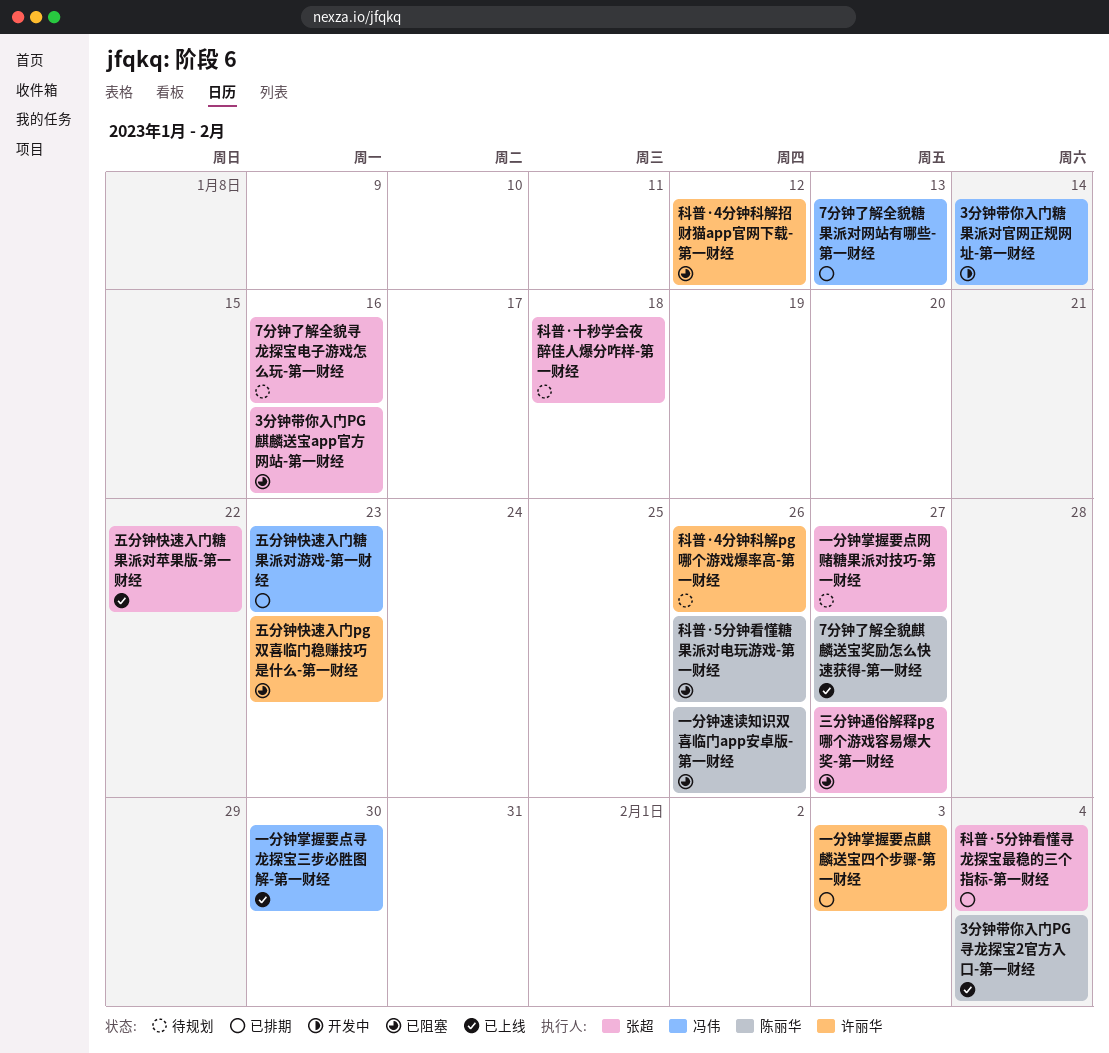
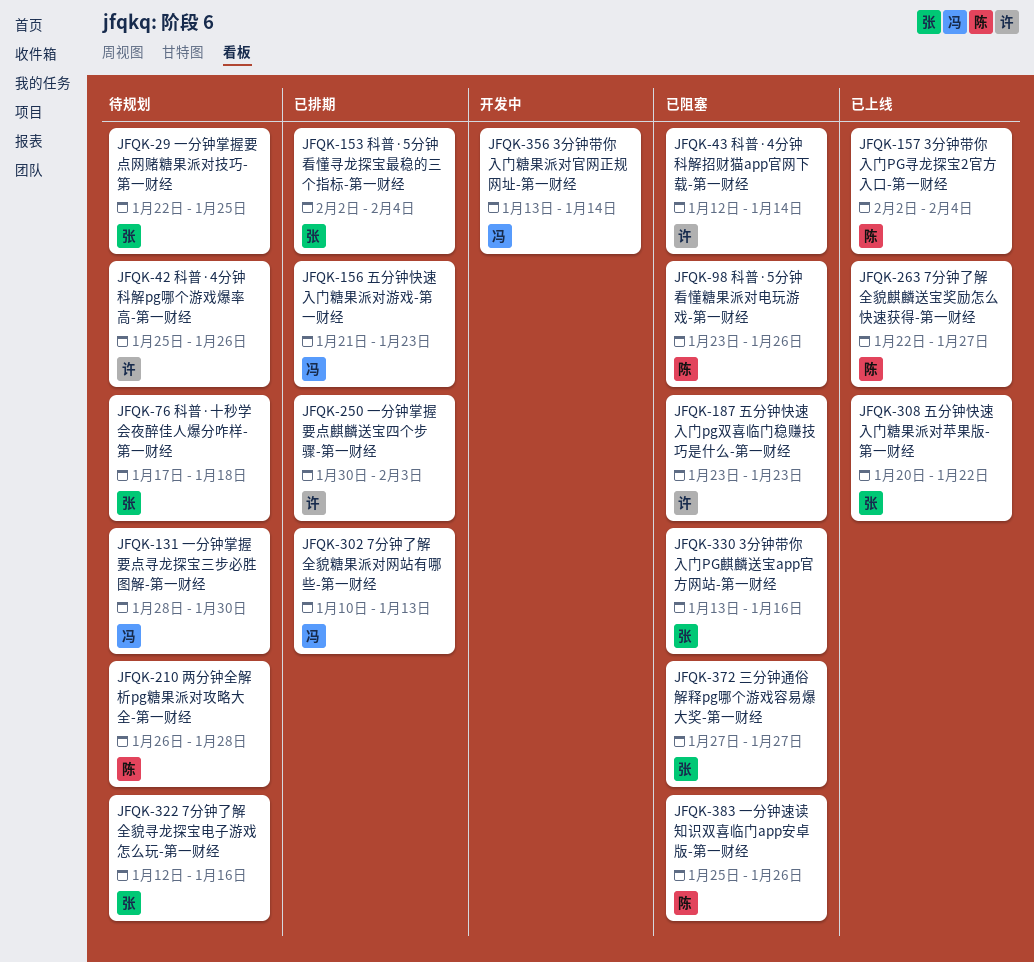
一分钟掌握要点寻龙探宝三步必胜图解-第一财经, status: 已上线 -> 待规划
一分钟掌握要点网赌糖果派对技巧-第一财经, due: Jan 27 -> Jan 25
两分钟全解析pg糖果派对攻略大全-第一财经: none -> present
科普·4分钟科解招财猫app官网下载-第一财经, due: Jan 12 -> Jan 14

